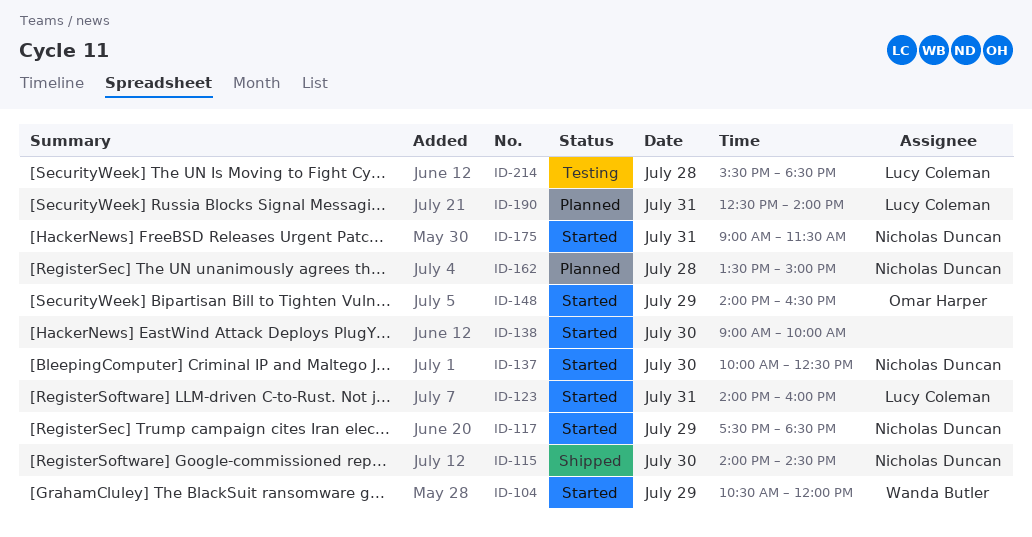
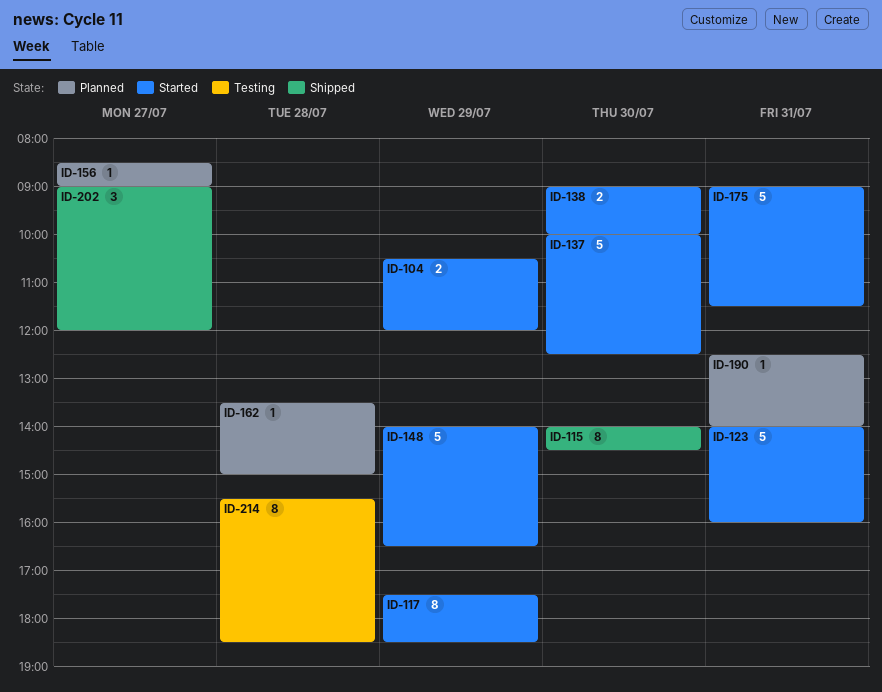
ID-156: none -> present
ID-202: none -> present

